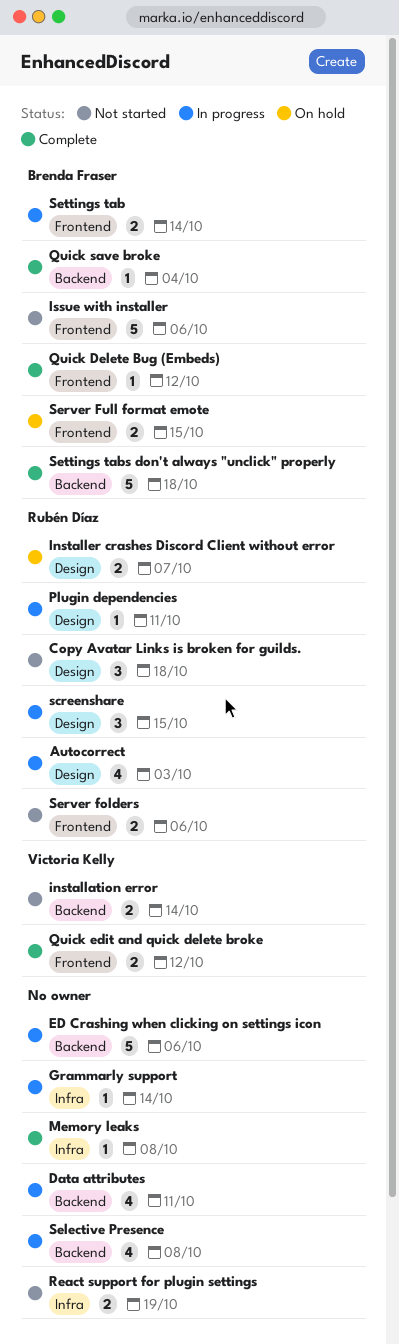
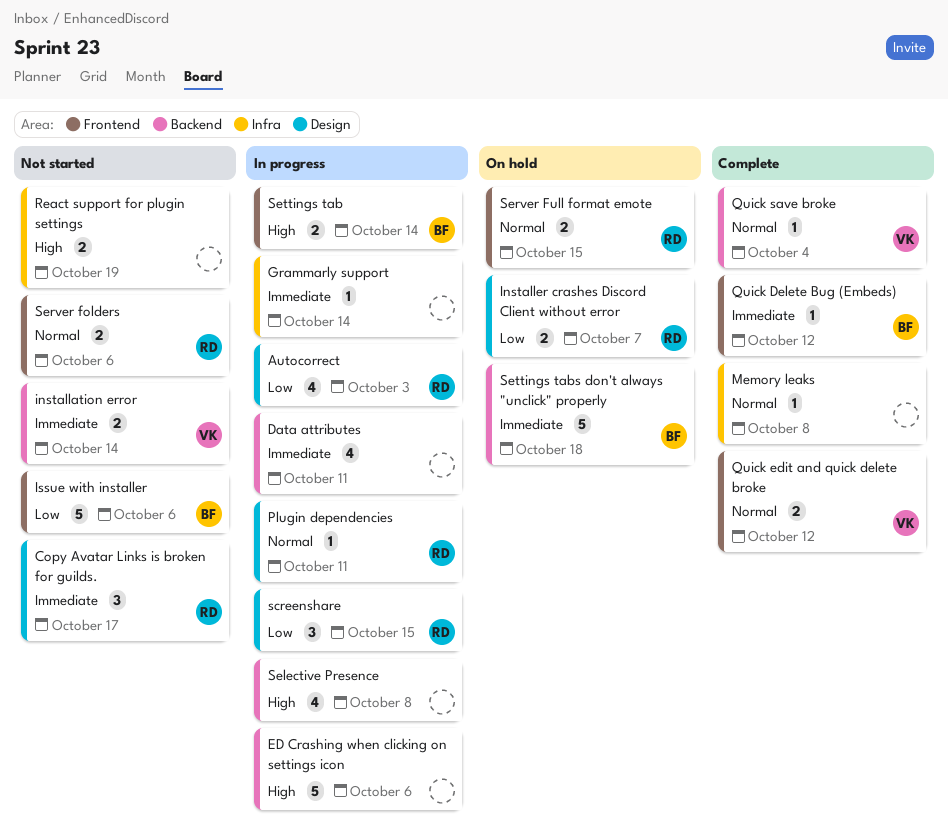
Copy Avatar Links is broken for guilds., due: Oct 18 -> Oct 17
Quick save broke, owner: Brenda Fraser -> Victoria Kelly
Server Full format emote, owner: Brenda Fraser -> Rubén Díaz
Settings tabs don't always "unclick" properly, status: Complete -> On hold

